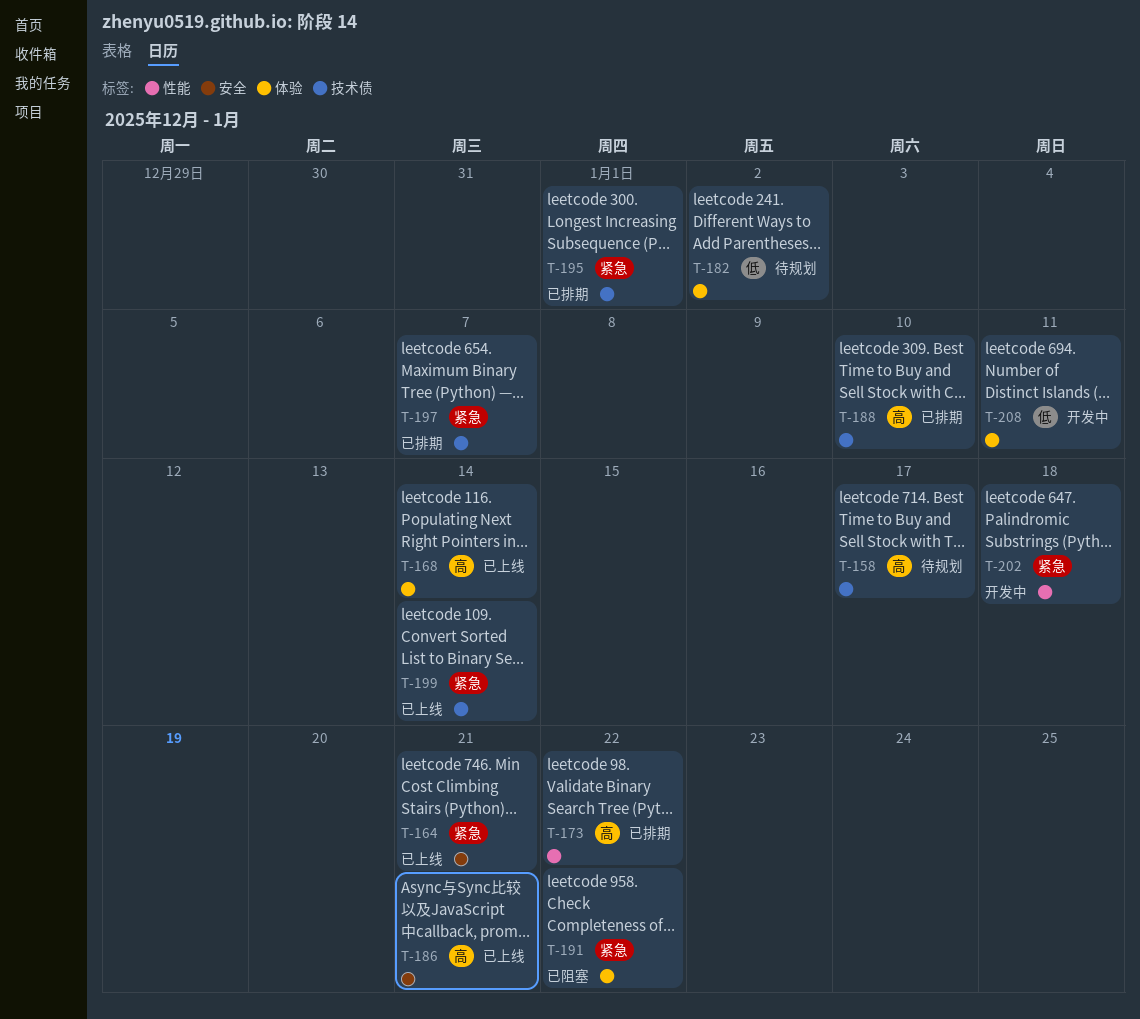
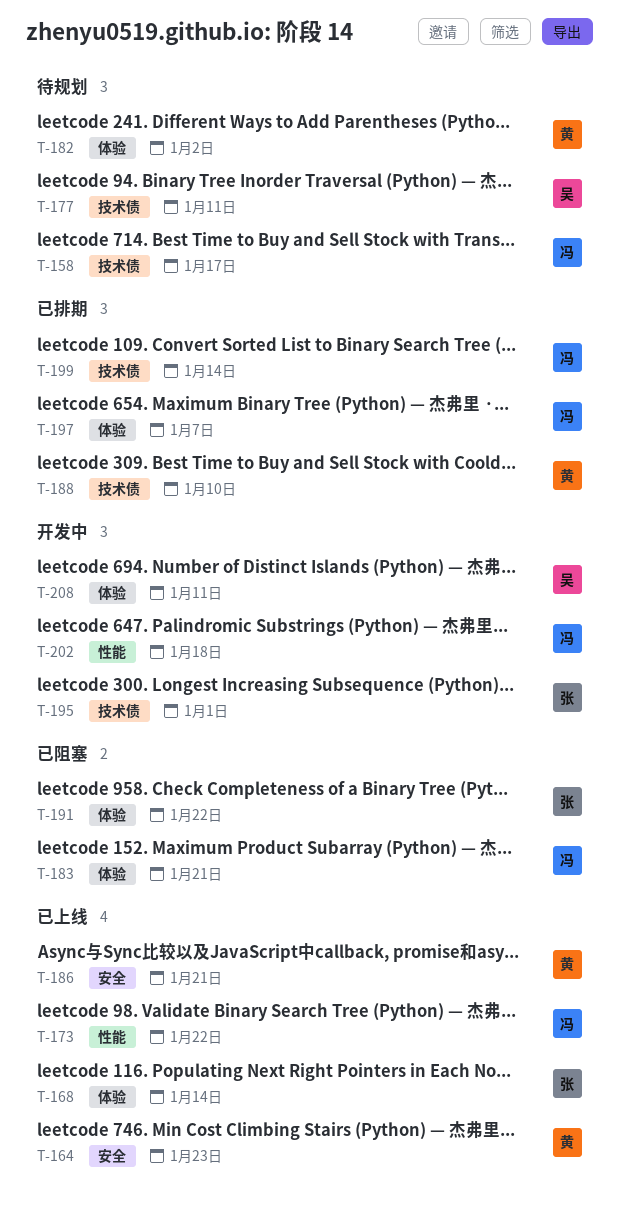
T-164, due: Jan 21 -> Jan 23
T-173, status: 已排期 -> 已上线
T-177: none -> present
T-183: none -> present
T-195, status: 已排期 -> 开发中
T-197, label: 技术债 -> 体验
T-199, status: 已上线 -> 已排期

